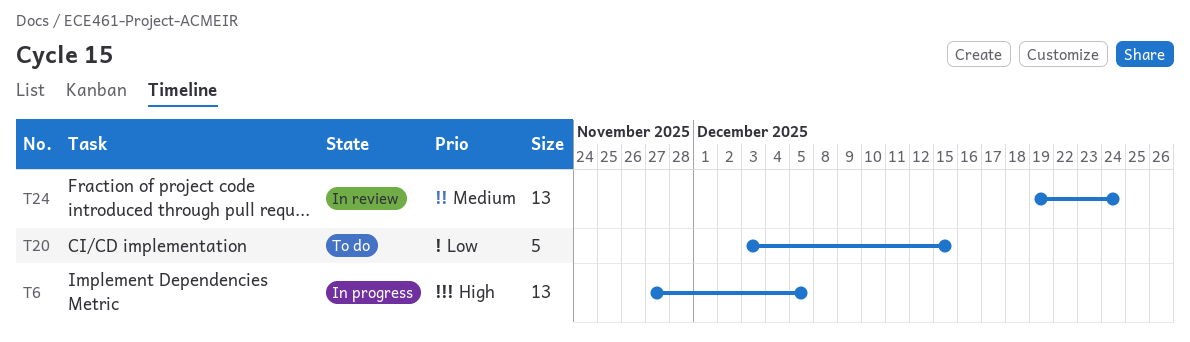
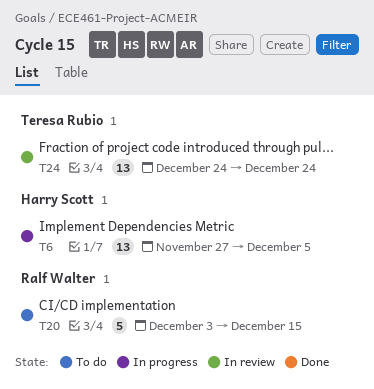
T24, start: Dec 19 -> Dec 24

